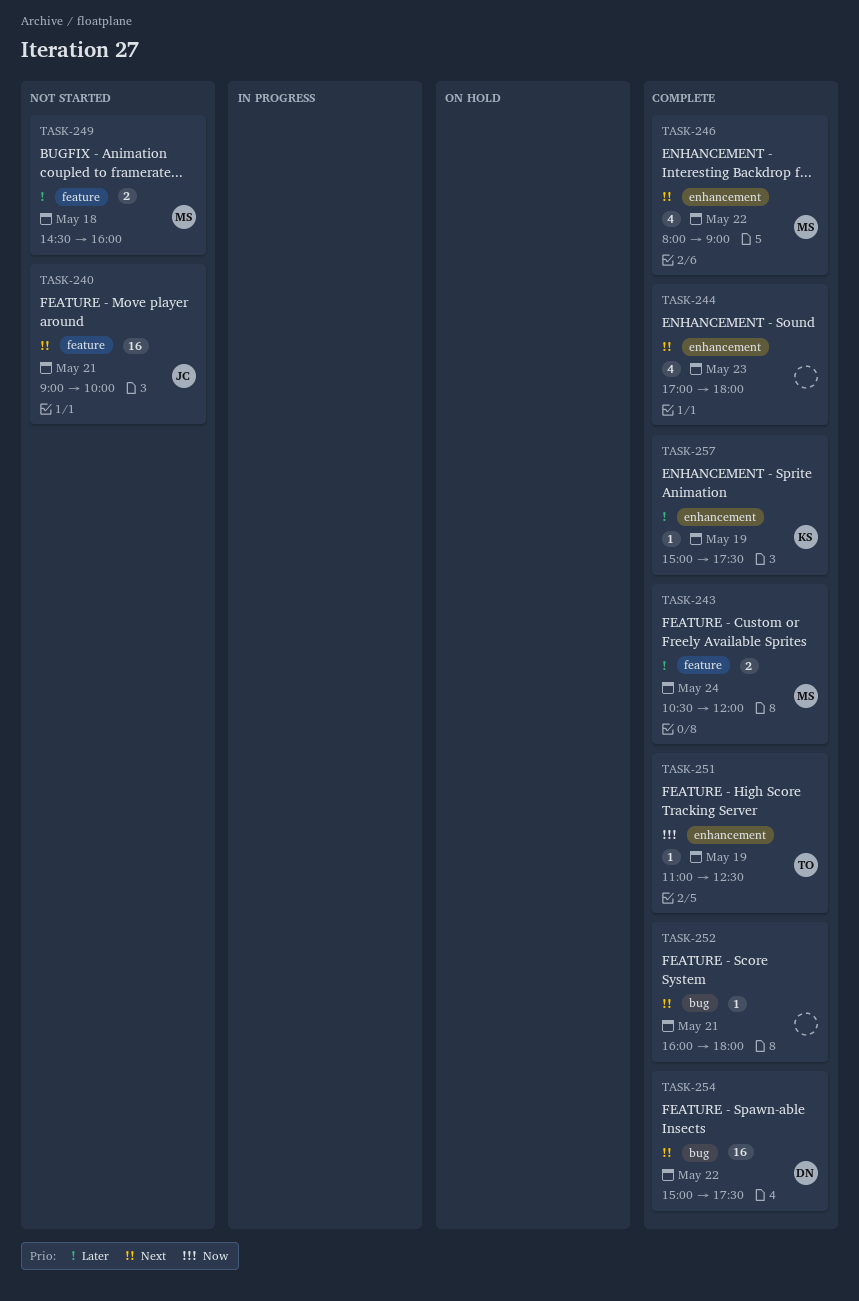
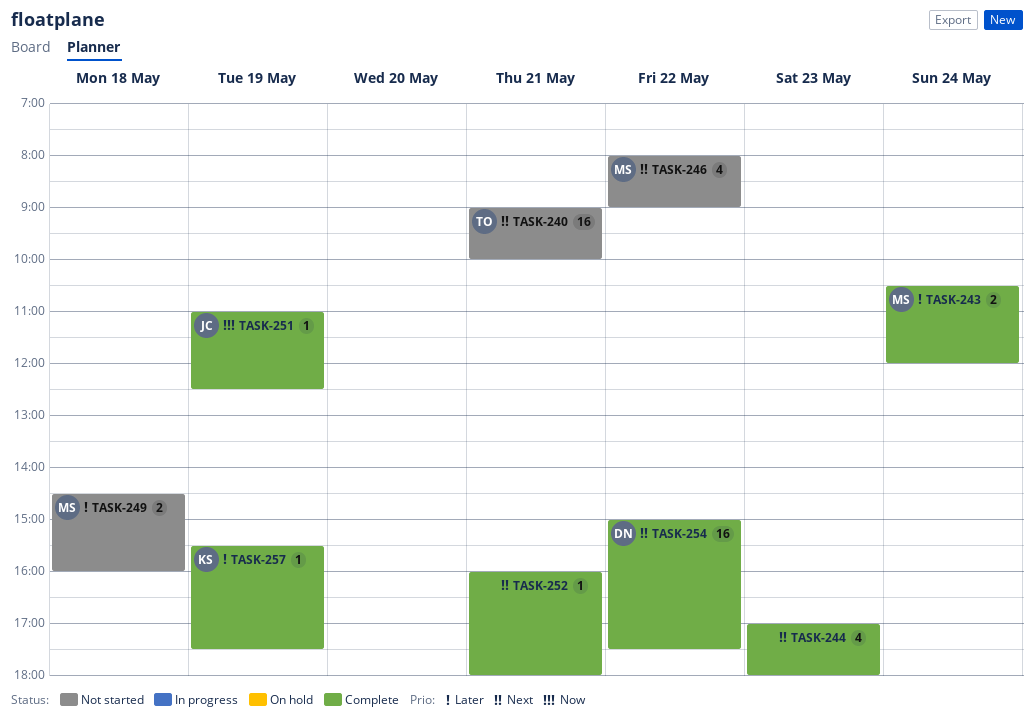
TASK-240, owner: JC -> TO
TASK-246, status: Complete -> Not started
TASK-251, owner: TO -> JC
TASK-257, begins: 15:00 -> 15:30

